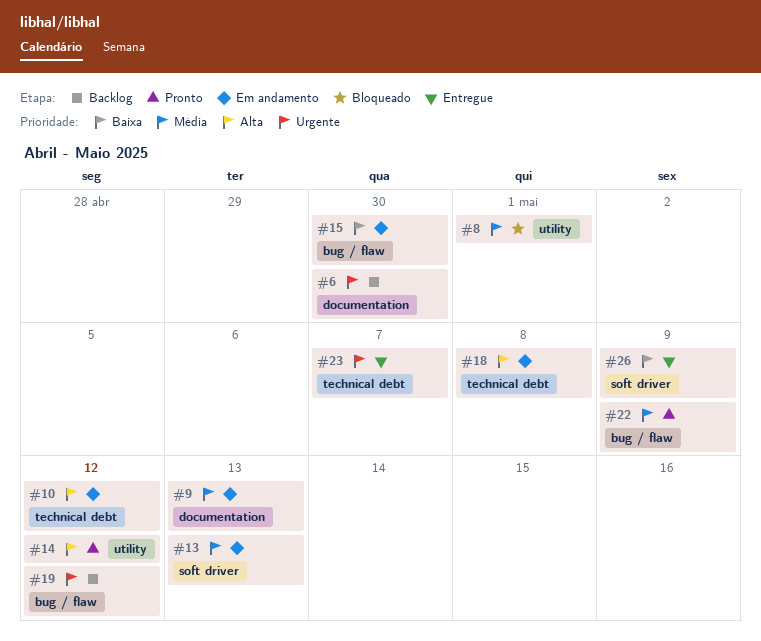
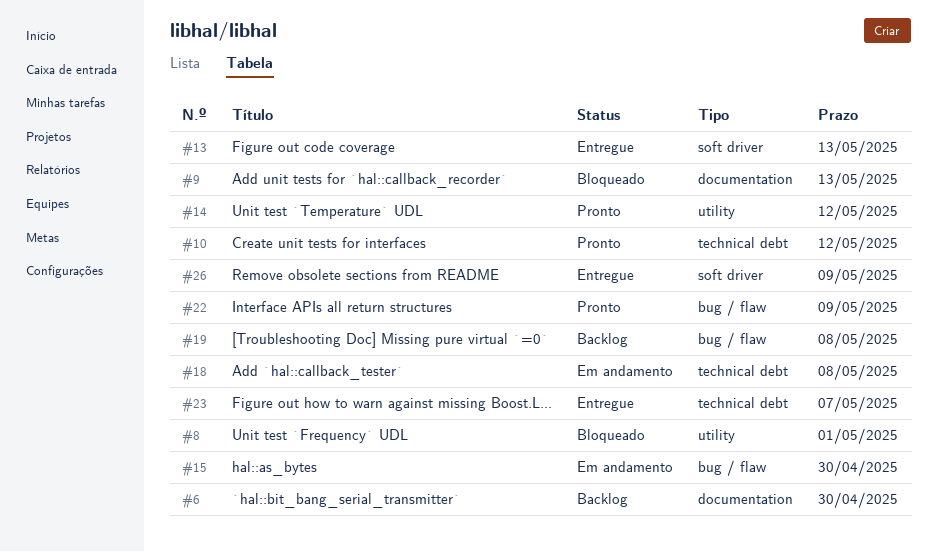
#9, status: Em andamento -> Bloqueado
#10, status: Em andamento -> Pronto
#13, status: Em andamento -> Entregue
#19, due: May 12 -> May 8

